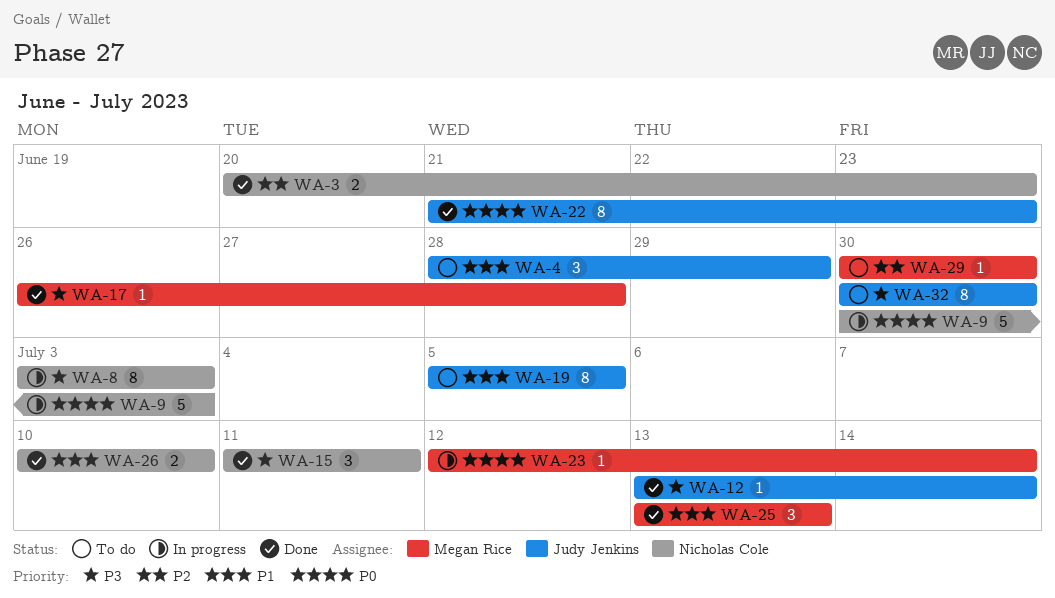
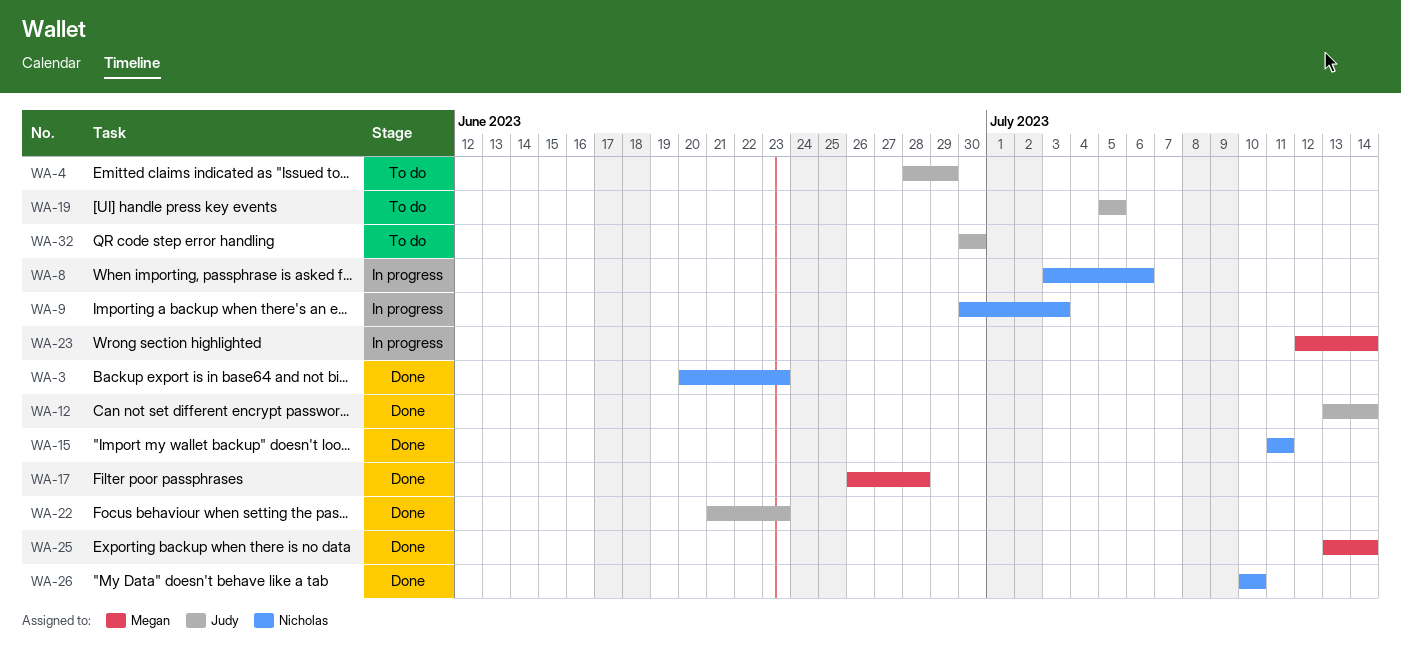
WA-8, due: Jul 3 -> Jul 6
WA-25, due: Jul 13 -> Jul 14
WA-29: present -> none

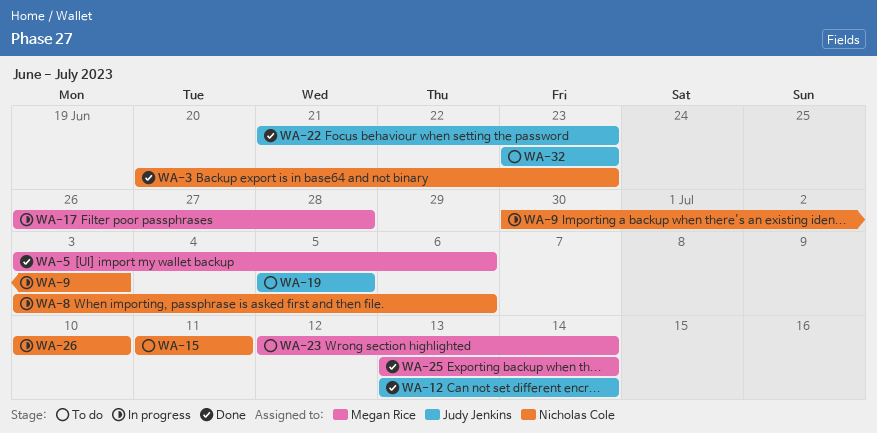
WA-4: present -> none
WA-5: none -> present
WA-15, status: Done -> To do
WA-17, status: Done -> In progress
WA-23, status: In progress -> To do
WA-26, status: Done -> In progress
WA-32, start: Jun 30 -> Jun 23
WA-32, due: Jun 30 -> Jun 23

